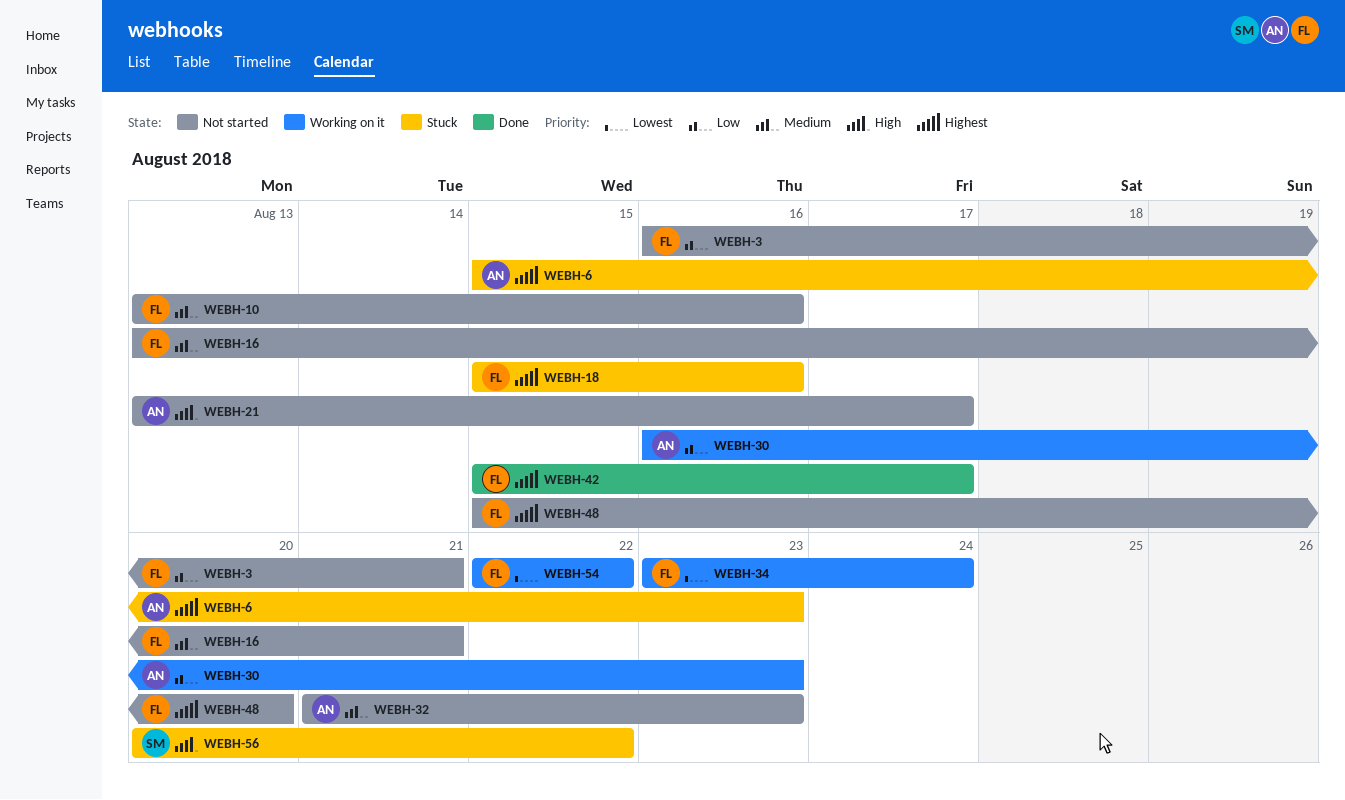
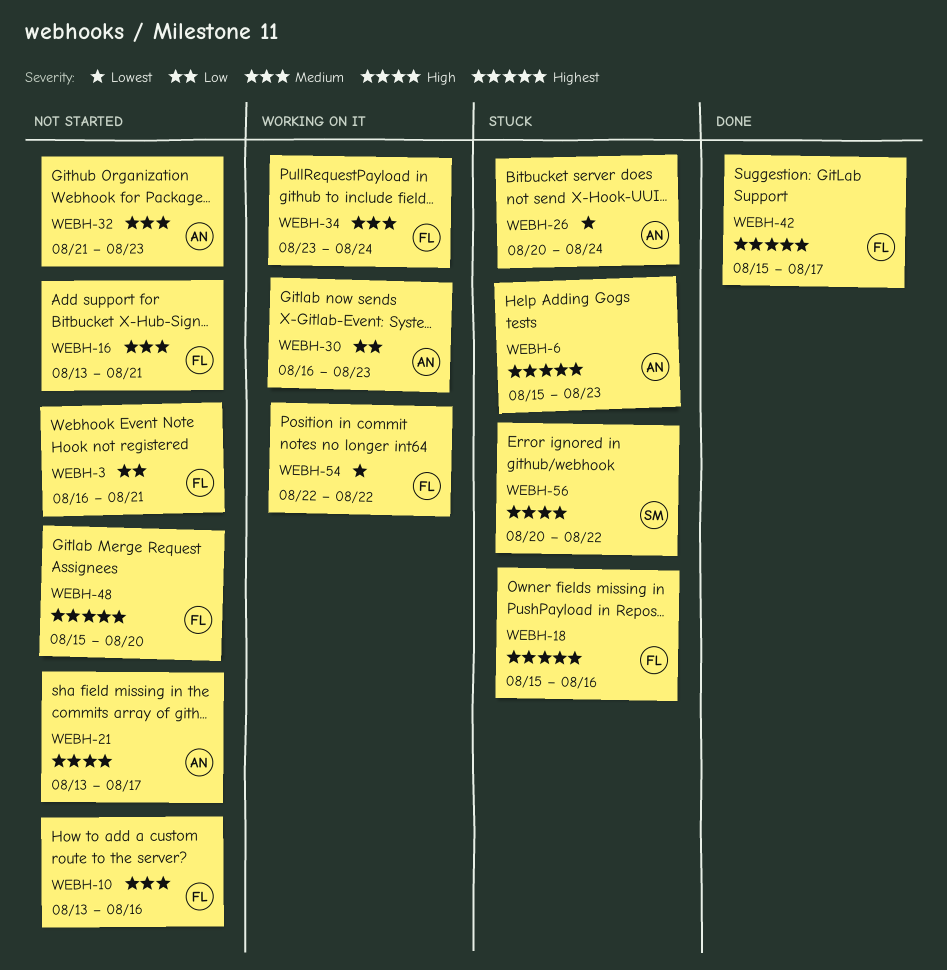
WEBH-26: none -> present
WEBH-34, priority: Lowest -> Medium

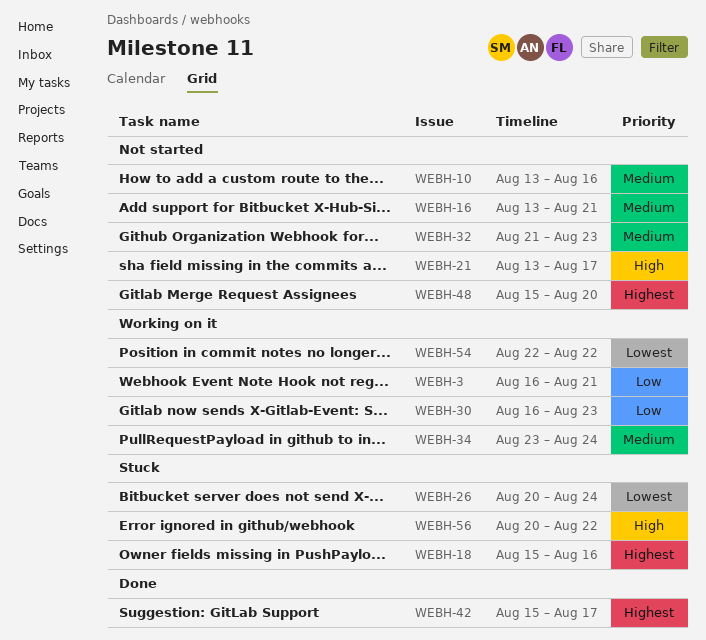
WEBH-3, status: Not started -> Working on it
WEBH-6: present -> none

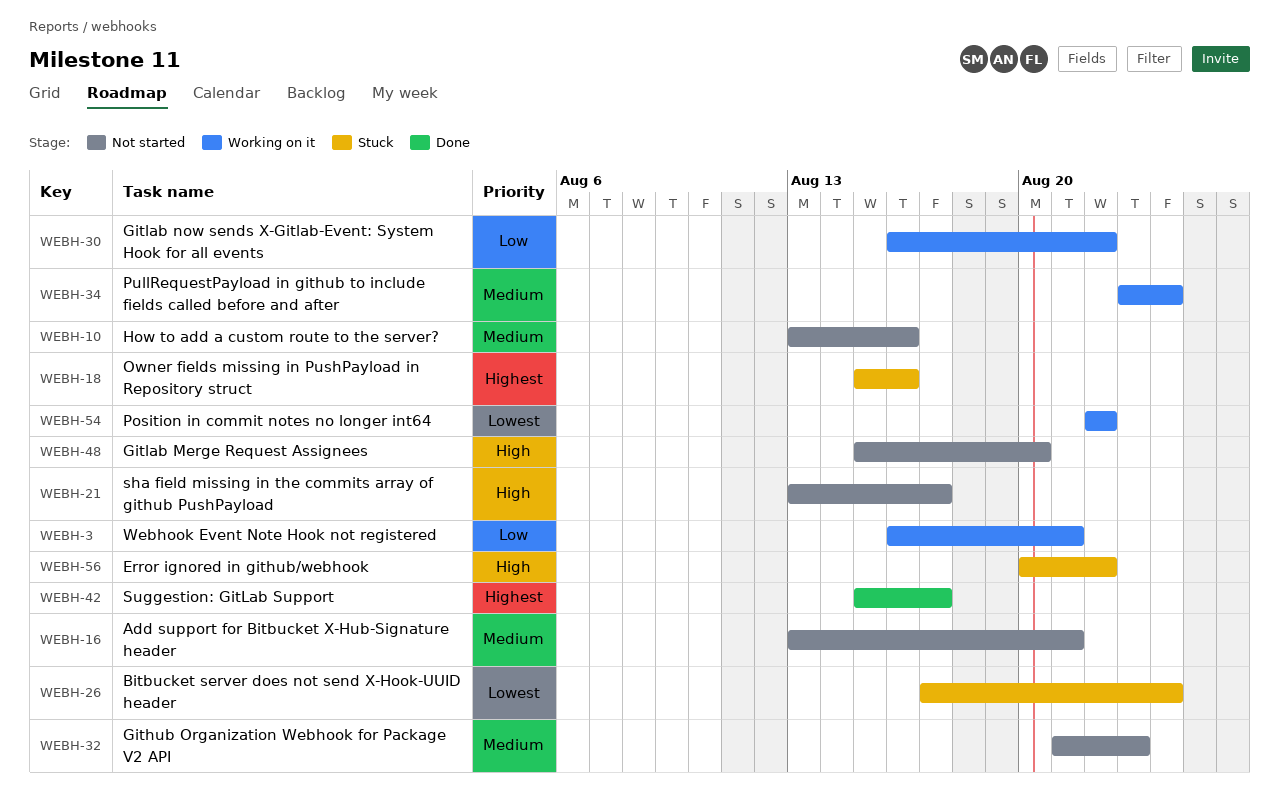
WEBH-26, start: Aug 20 -> Aug 17
WEBH-30, due: Aug 23 -> Aug 22
WEBH-48, priority: Highest -> High

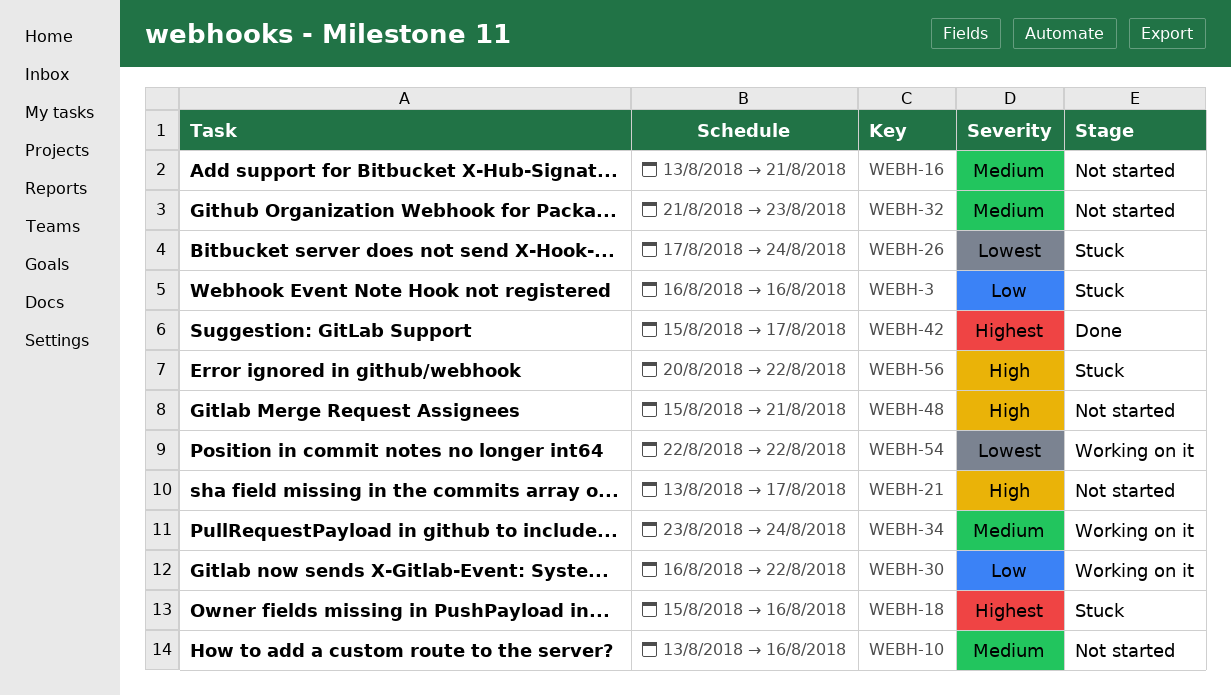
WEBH-3, status: Working on it -> Stuck
WEBH-3, due: Aug 21 -> Aug 16
WEBH-48, due: Aug 20 -> Aug 21

